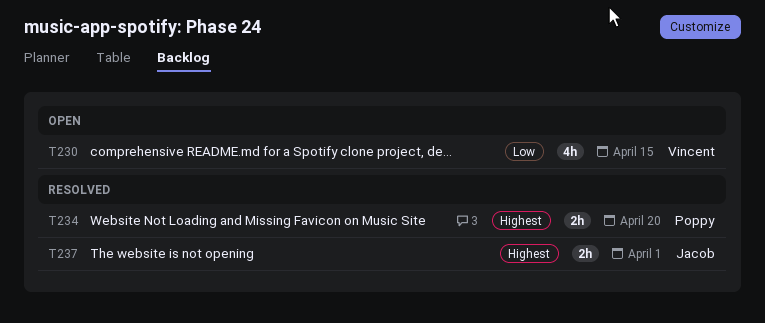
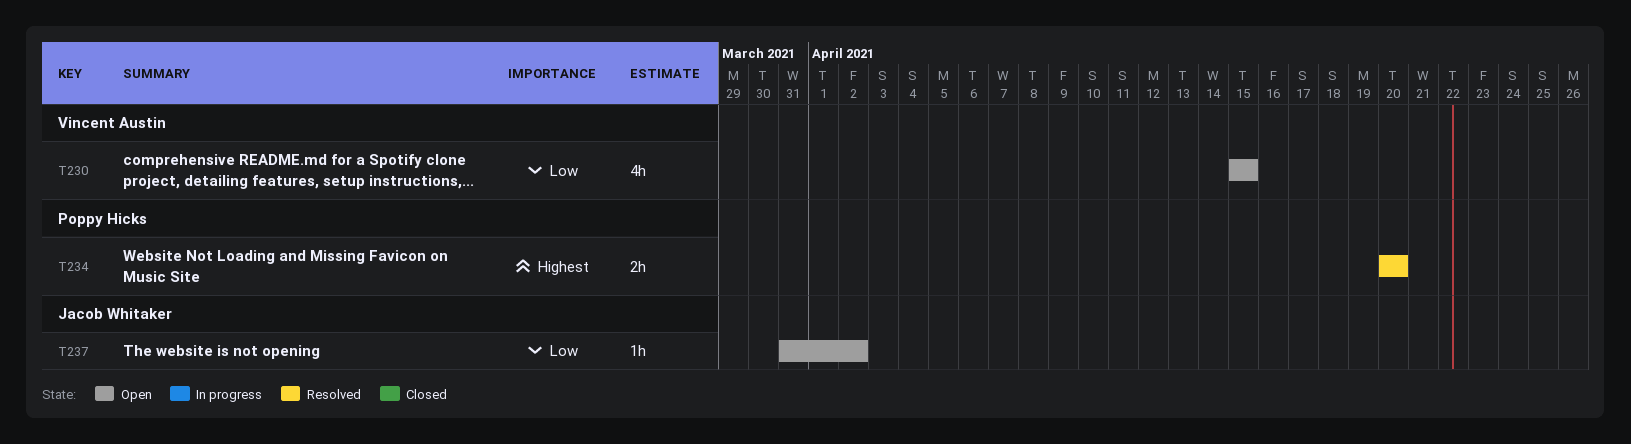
T237, status: Resolved -> Open
T237, priority: Highest -> Low
T237, estimate: 2h -> 1h
T237, due: Apr 1 -> Apr 2

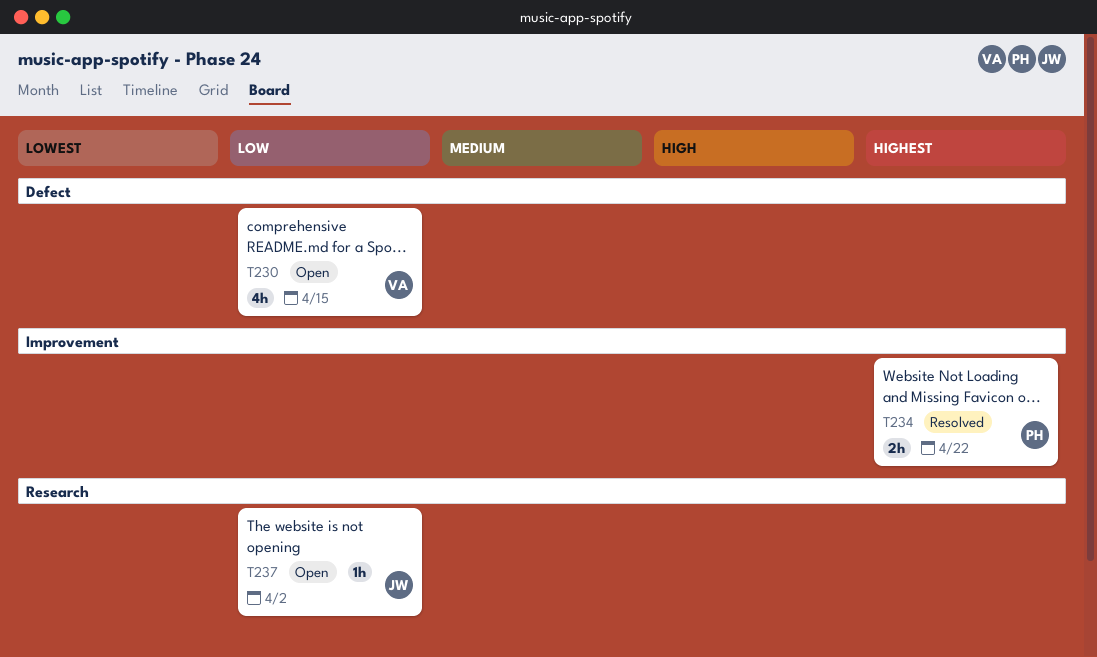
T234, due: Apr 20 -> Apr 22

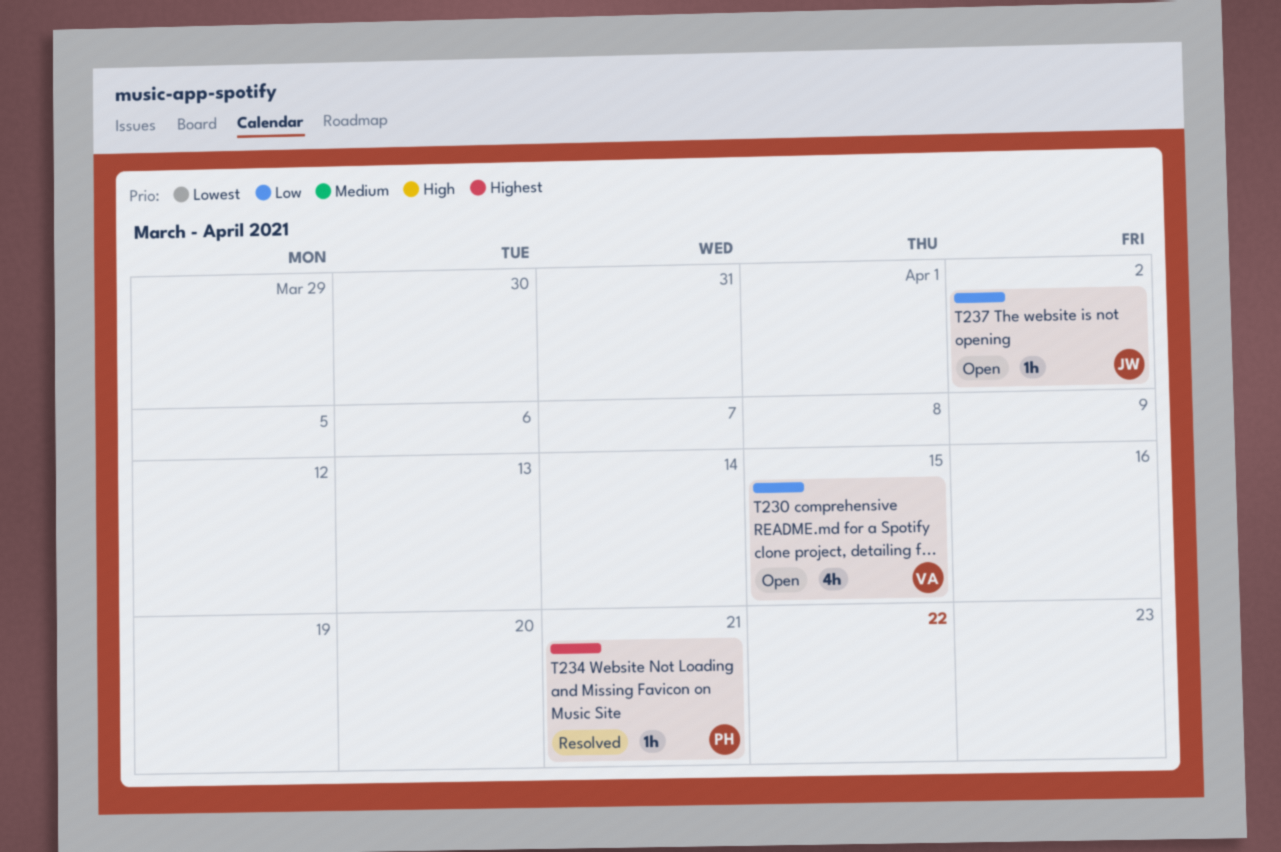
T234, estimate: 2h -> 1h
T234, due: Apr 22 -> Apr 21

